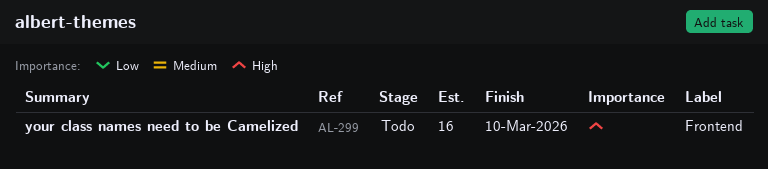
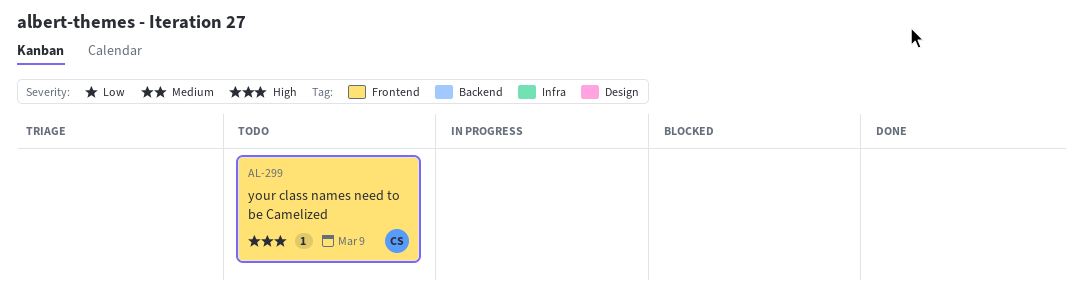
AL-299, estimate: 16 -> 1
AL-299, due: Mar 10 -> Mar 9

